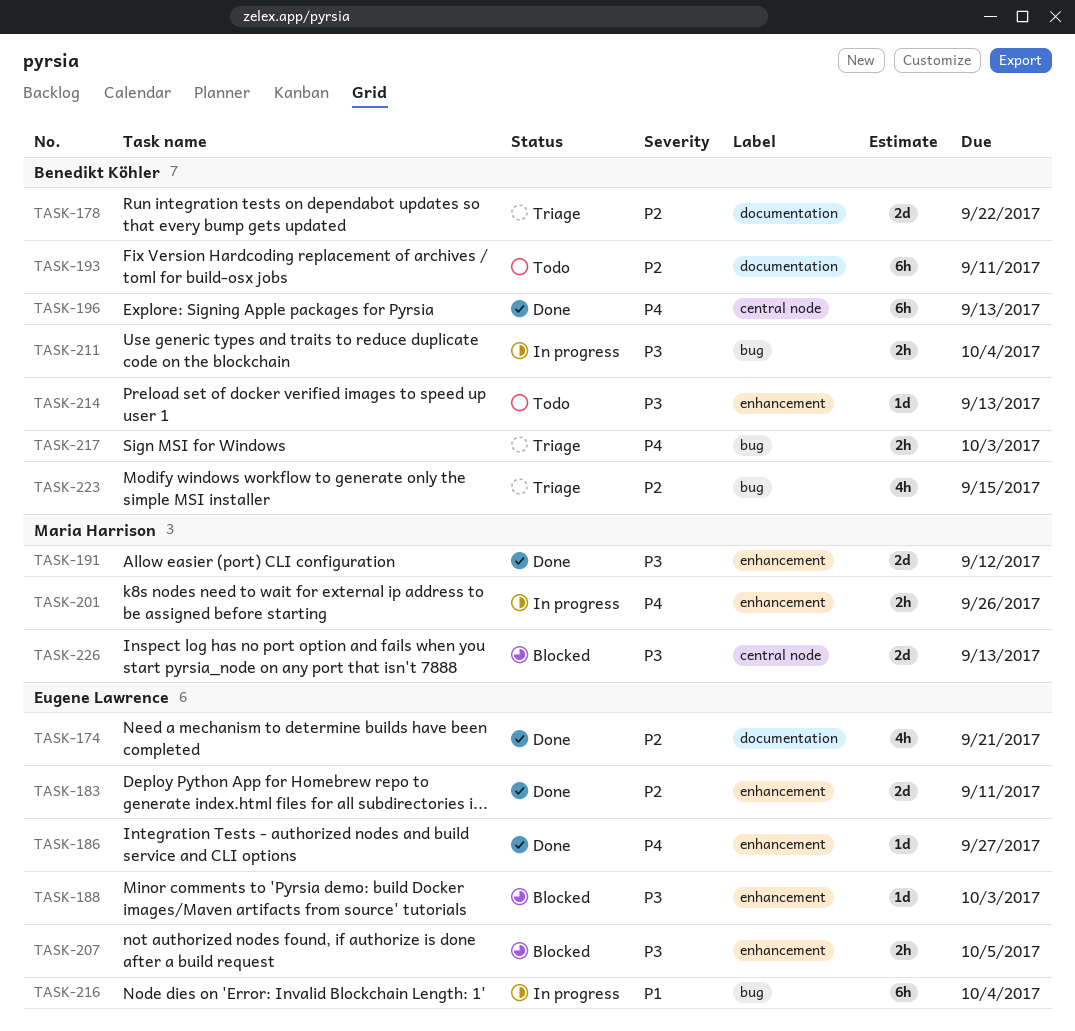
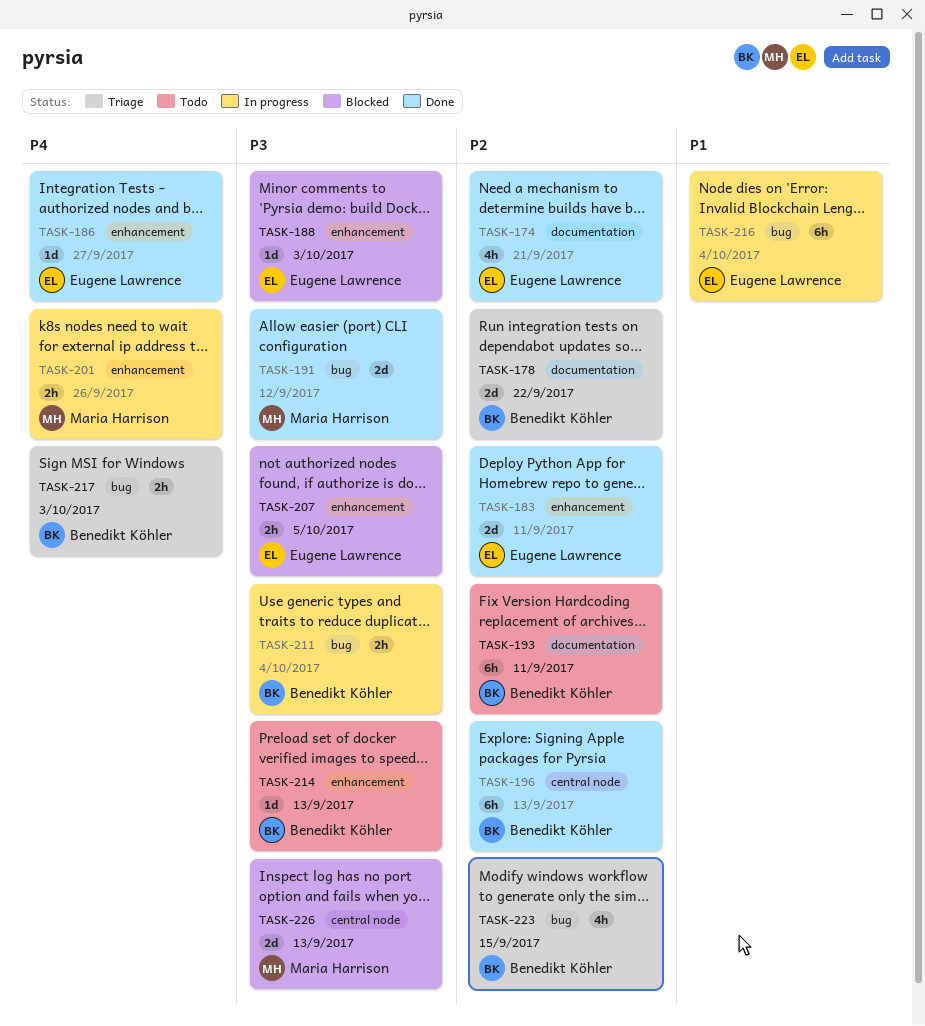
TASK-191, label: enhancement -> bug
TASK-196, priority: P4 -> P2

